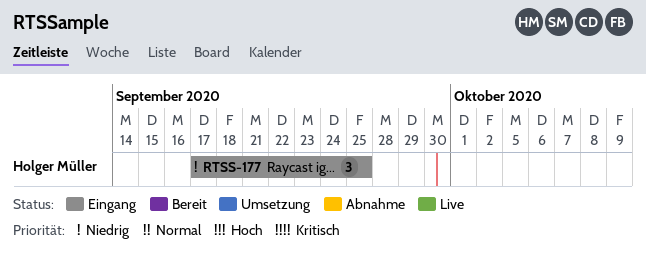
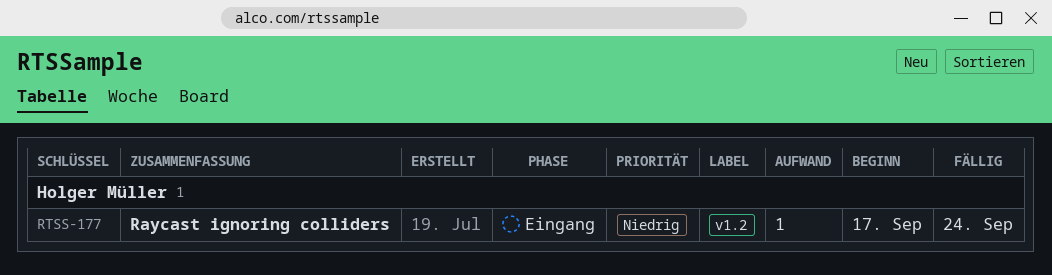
RTSS-177, estimate: 3 -> 1
RTSS-177, due: Sep 25 -> Sep 24

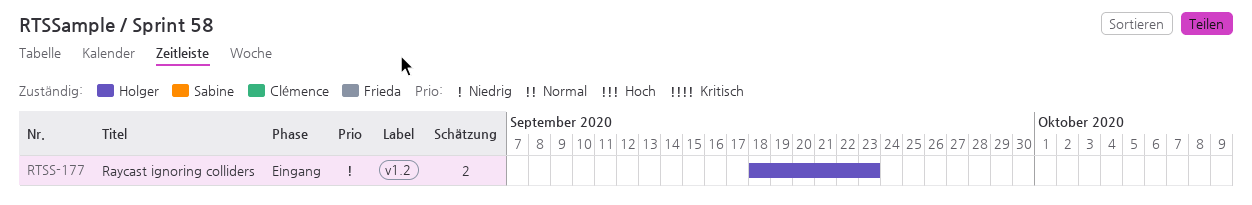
RTSS-177, estimate: 1 -> 2
RTSS-177, start: Sep 17 -> Sep 18
RTSS-177, due: Sep 24 -> Sep 23

